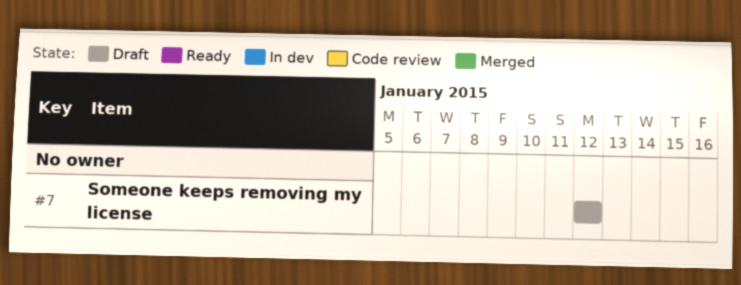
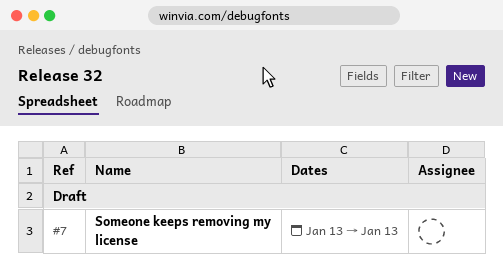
#7, start: Jan 12 -> Jan 13
#7, due: Jan 12 -> Jan 13

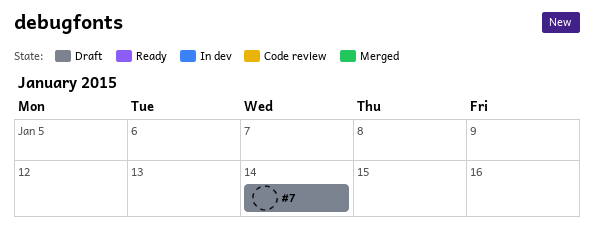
#7, start: Jan 13 -> Jan 14
#7, due: Jan 13 -> Jan 14

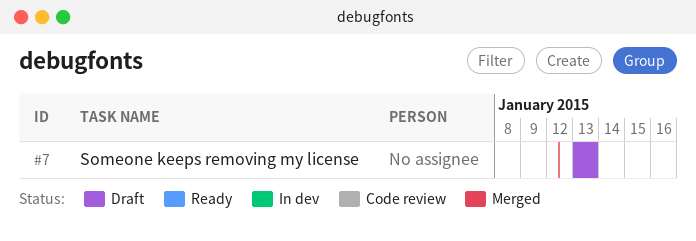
#7, start: Jan 14 -> Jan 13
#7, due: Jan 14 -> Jan 13

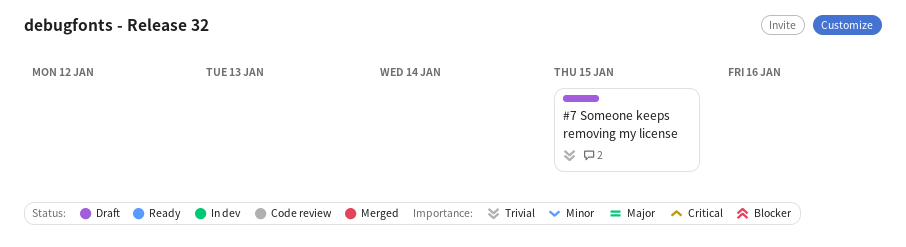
#7, due: Jan 13 -> Jan 15

